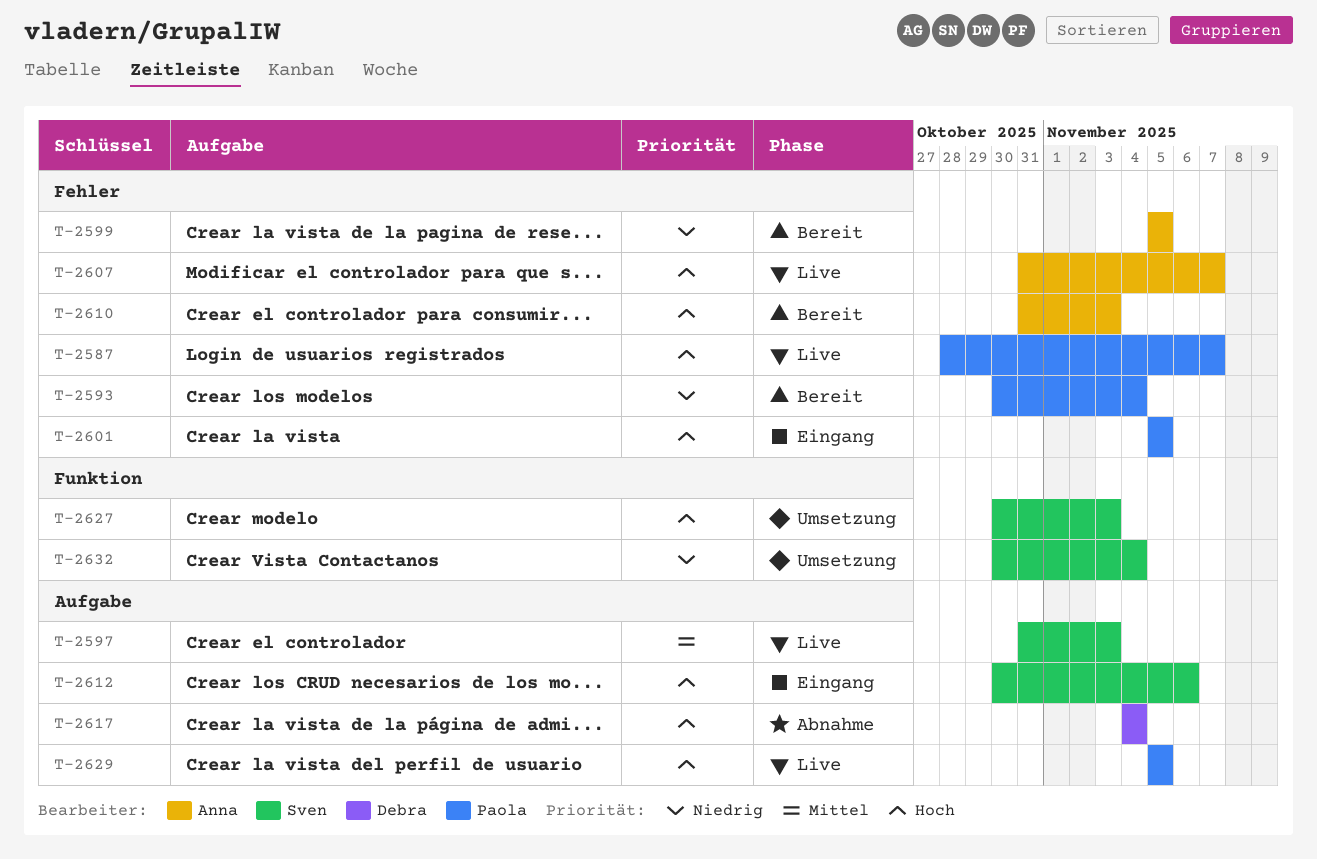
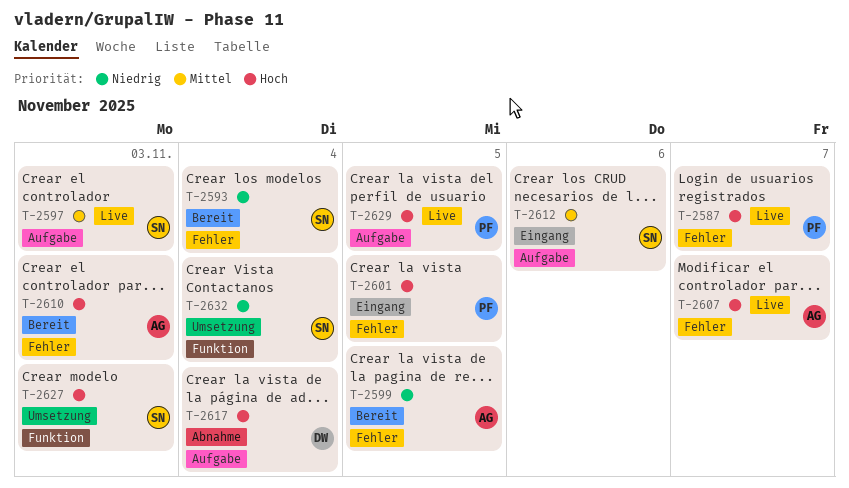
T-2593, owner: Paola -> Sven
T-2612, priority: Hoch -> Mittel

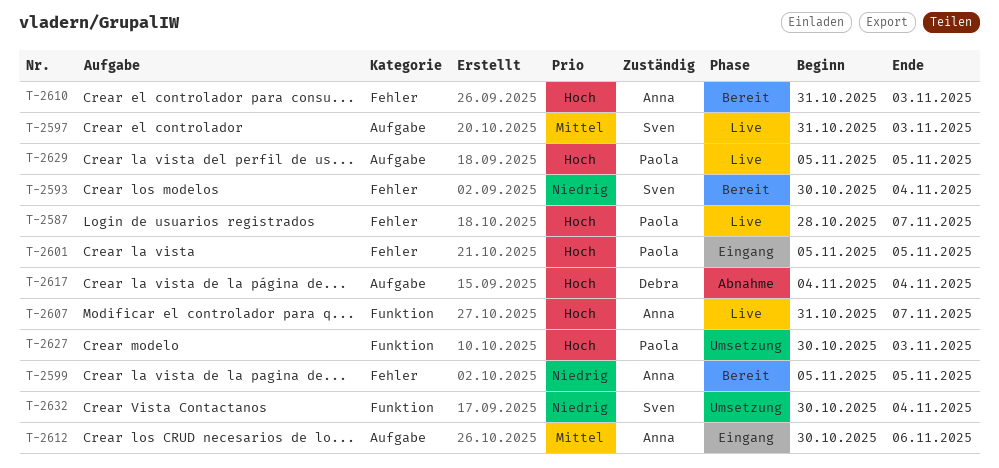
T-2607, label: Fehler -> Funktion
T-2612, owner: Sven -> Anna
T-2627, owner: Sven -> Paola

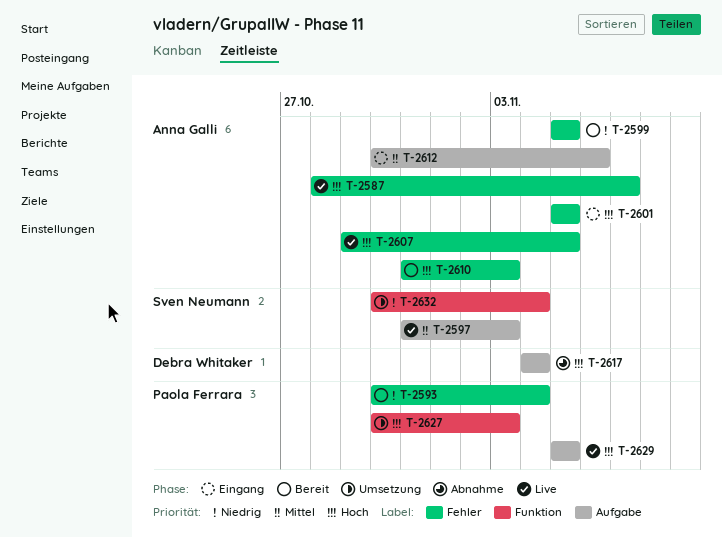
T-2587, owner: Paola Ferrara -> Anna Galli
T-2593, owner: Sven Neumann -> Paola Ferrara
T-2601, owner: Paola Ferrara -> Anna Galli
T-2607, label: Funktion -> Fehler
T-2607, start: Oct 31 -> Oct 29
T-2607, due: Nov 7 -> Nov 5

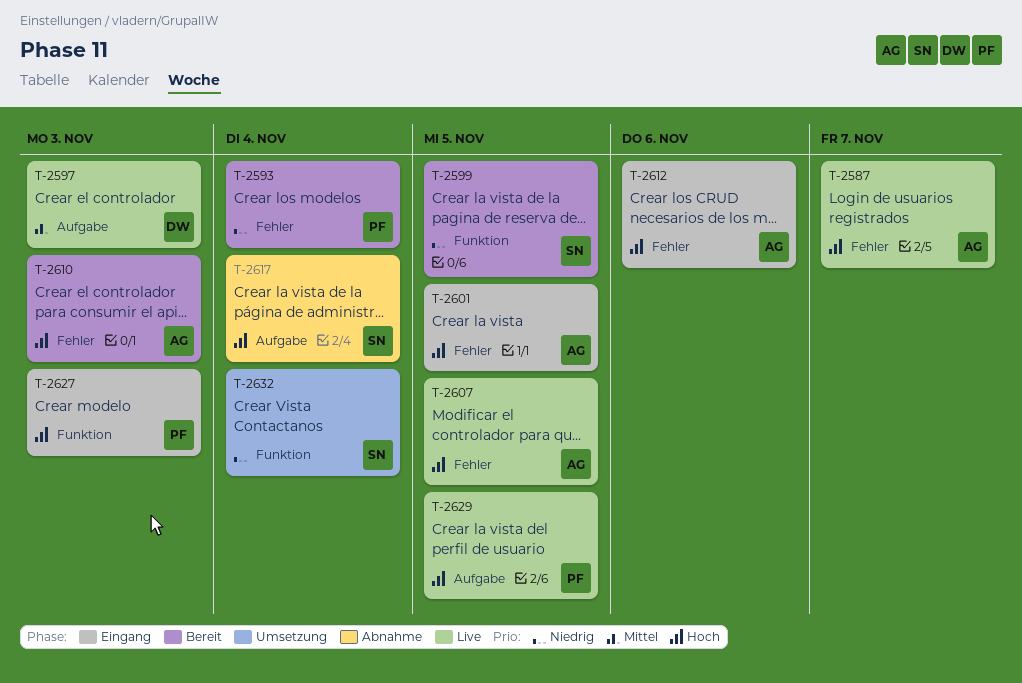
T-2597, owner: Sven Neumann -> Debra Whitaker
T-2599, owner: Anna Galli -> Sven Neumann
T-2599, label: Fehler -> Funktion
T-2612, priority: Mittel -> Hoch
T-2612, label: Aufgabe -> Fehler
T-2617, owner: Debra Whitaker -> Sven Neumann
T-2627, status: Umsetzung -> Eingang

